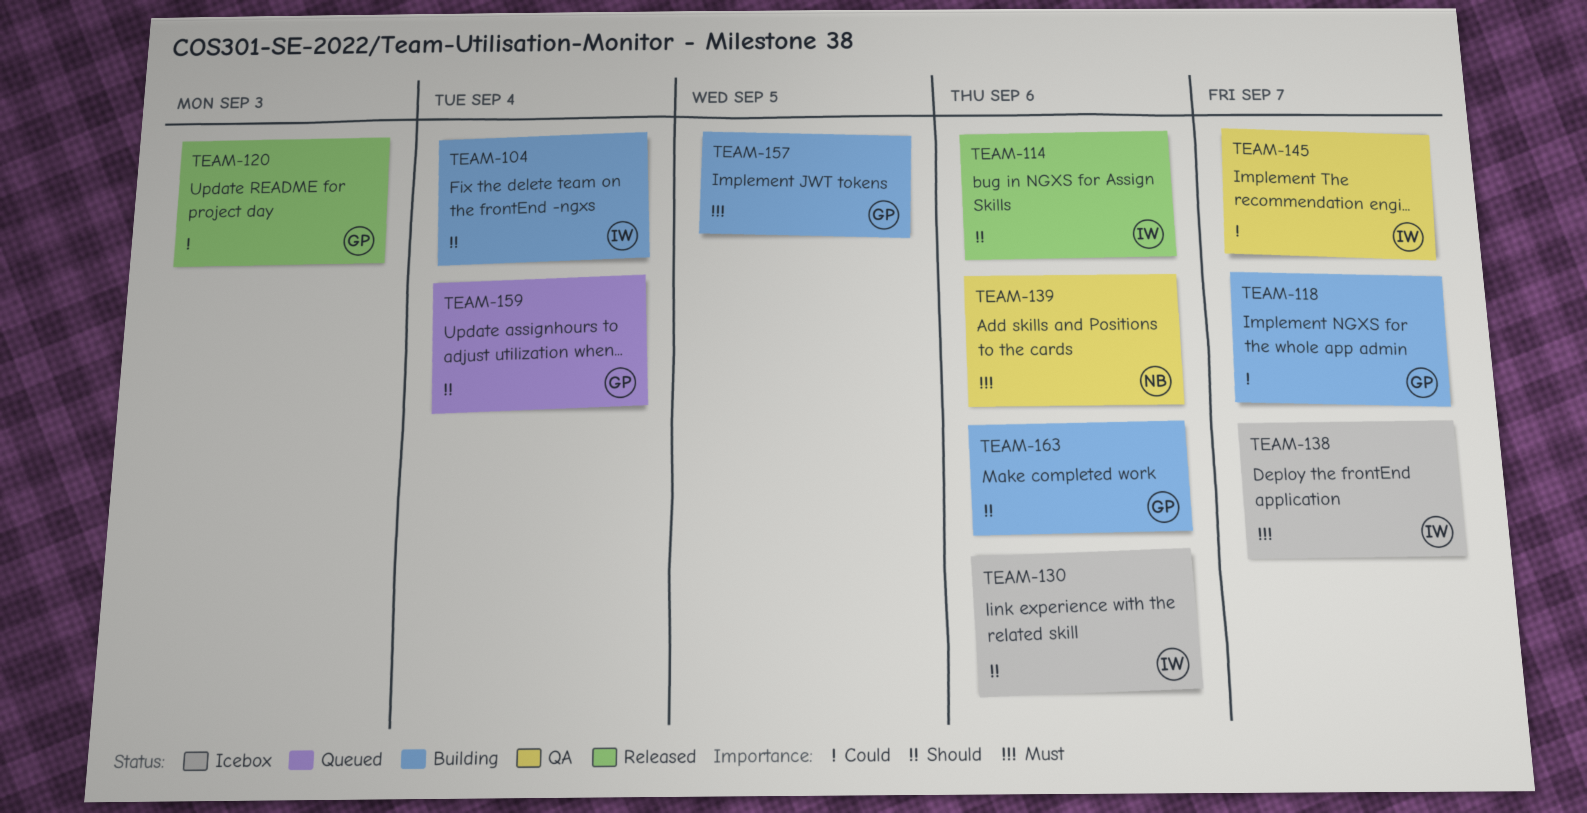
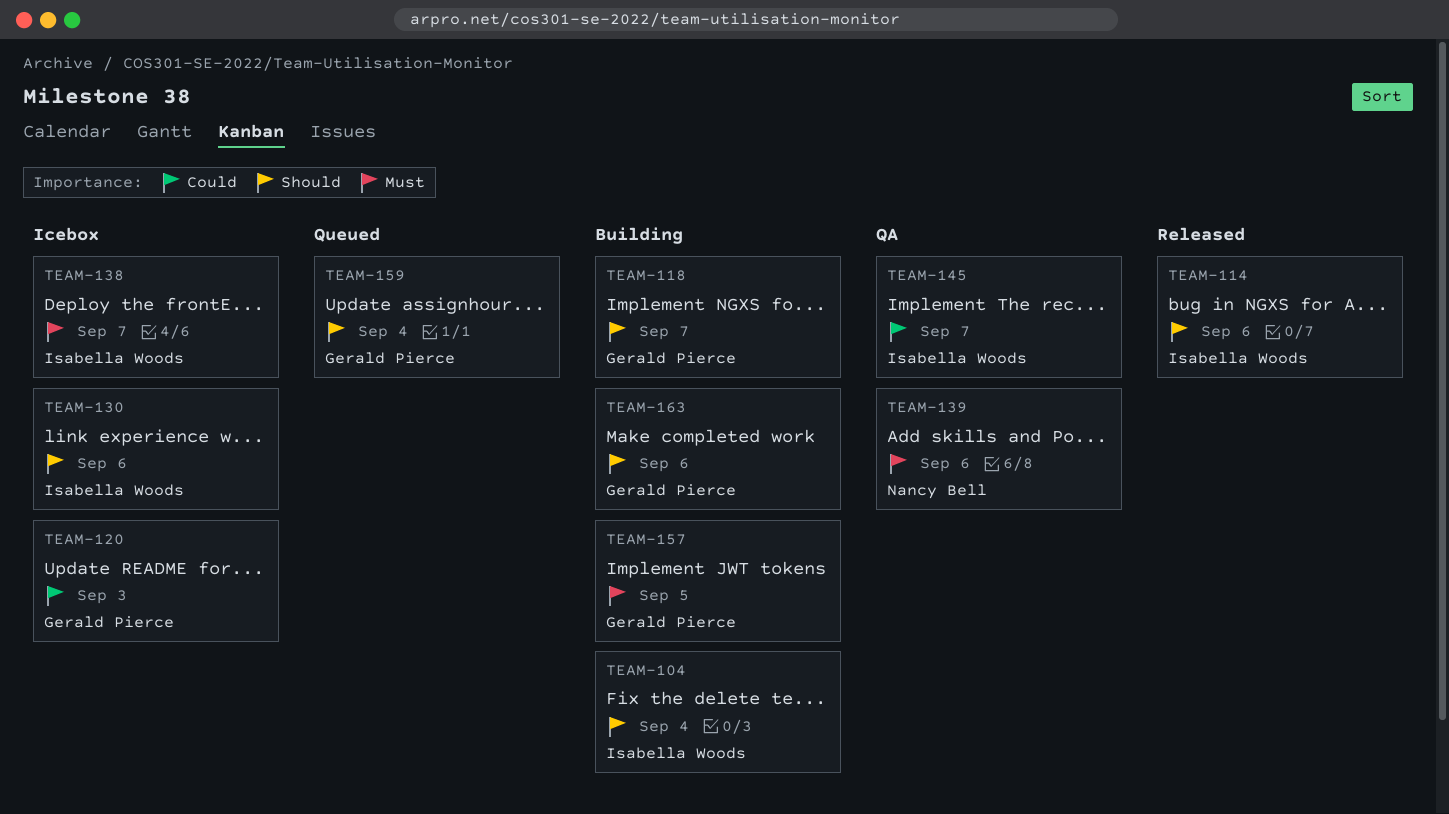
TEAM-118, priority: Could -> Should
TEAM-120, status: Released -> Icebox

